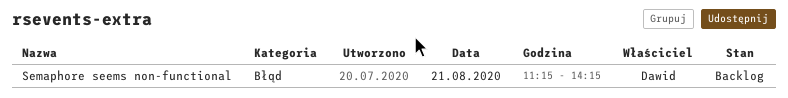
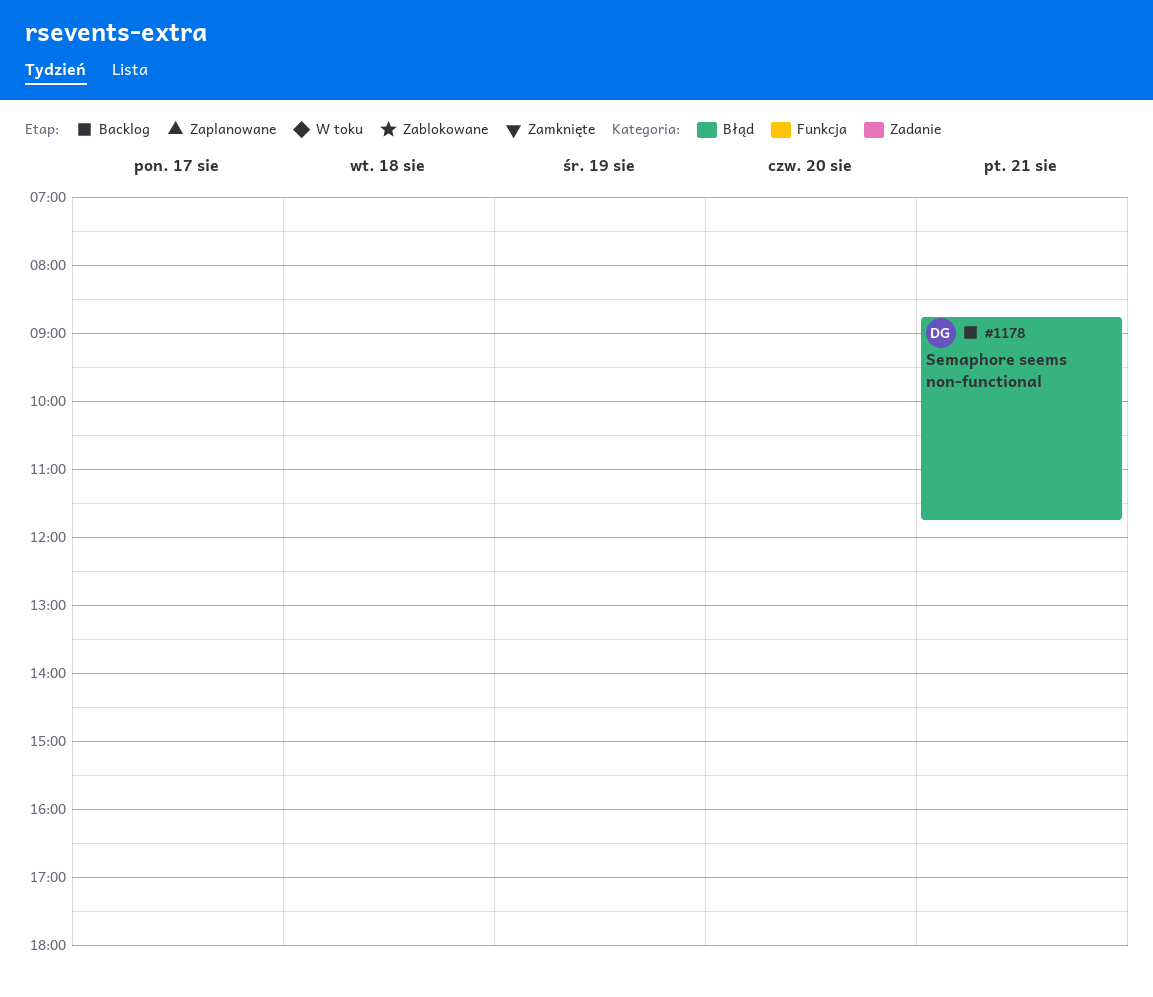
Semaphore seems non-functional, begins: 11:15 -> 08:45
Semaphore seems non-functional, ends: 14:15 -> 11:45

